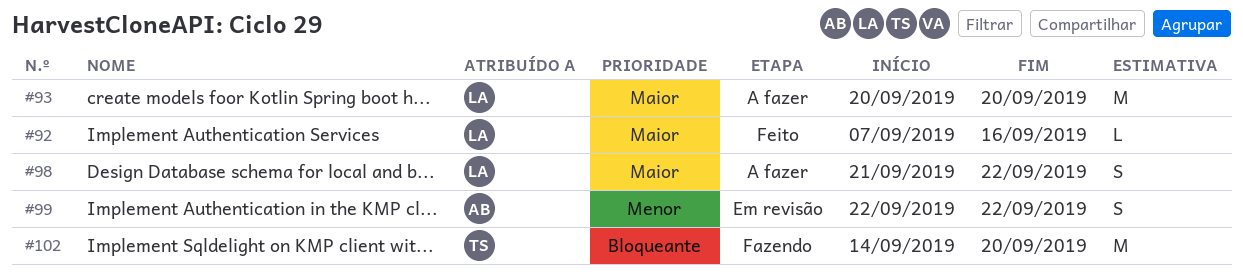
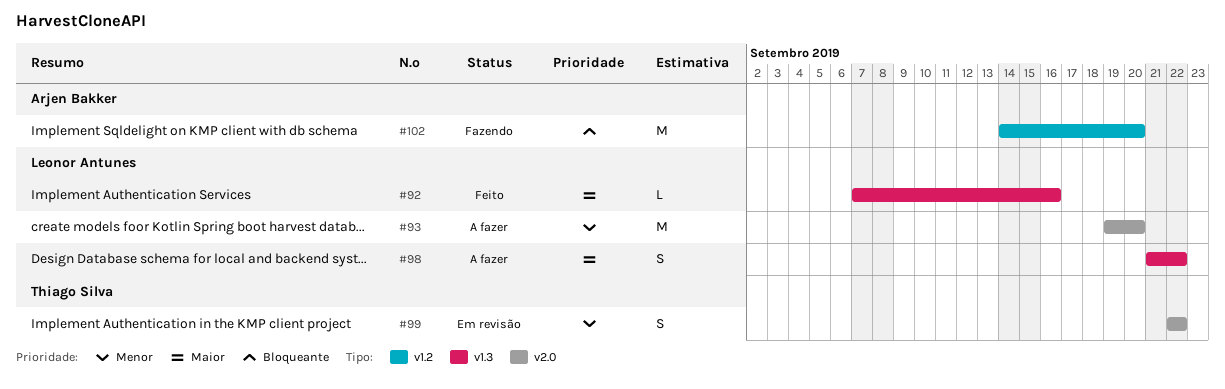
#93, priority: Maior -> Menor
#93, start: Sep 20 -> Sep 19
#99, owner: Arjen Bakker -> Thiago Silva
#102, owner: Thiago Silva -> Arjen Bakker

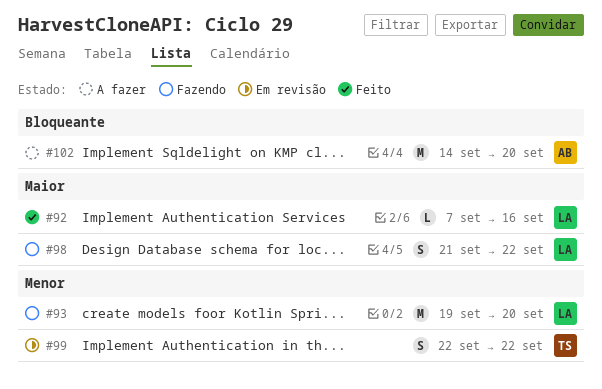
#93, status: A fazer -> Fazendo
#98, status: A fazer -> Fazendo
#102, status: Fazendo -> A fazer

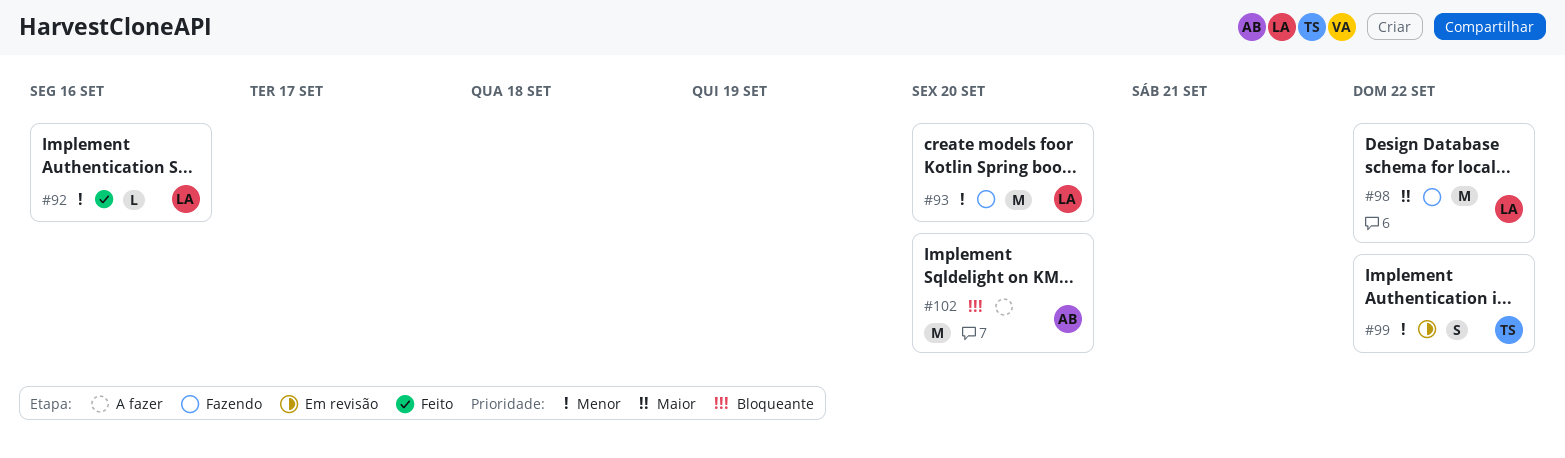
#92, priority: Maior -> Menor
#98, estimate: S -> M

